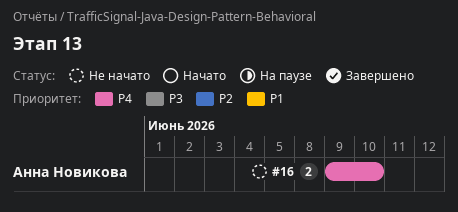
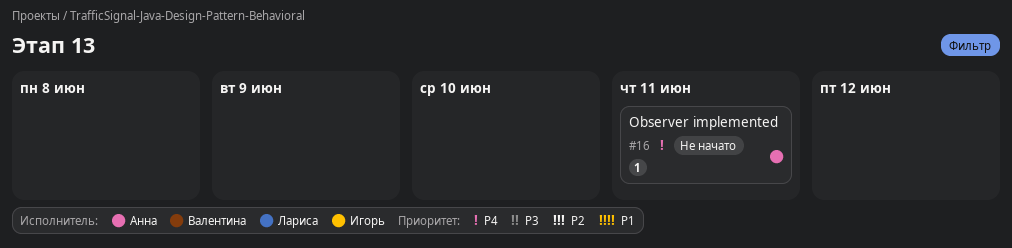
#16, estimate: 2 -> 1
#16, due: Jun 10 -> Jun 11

